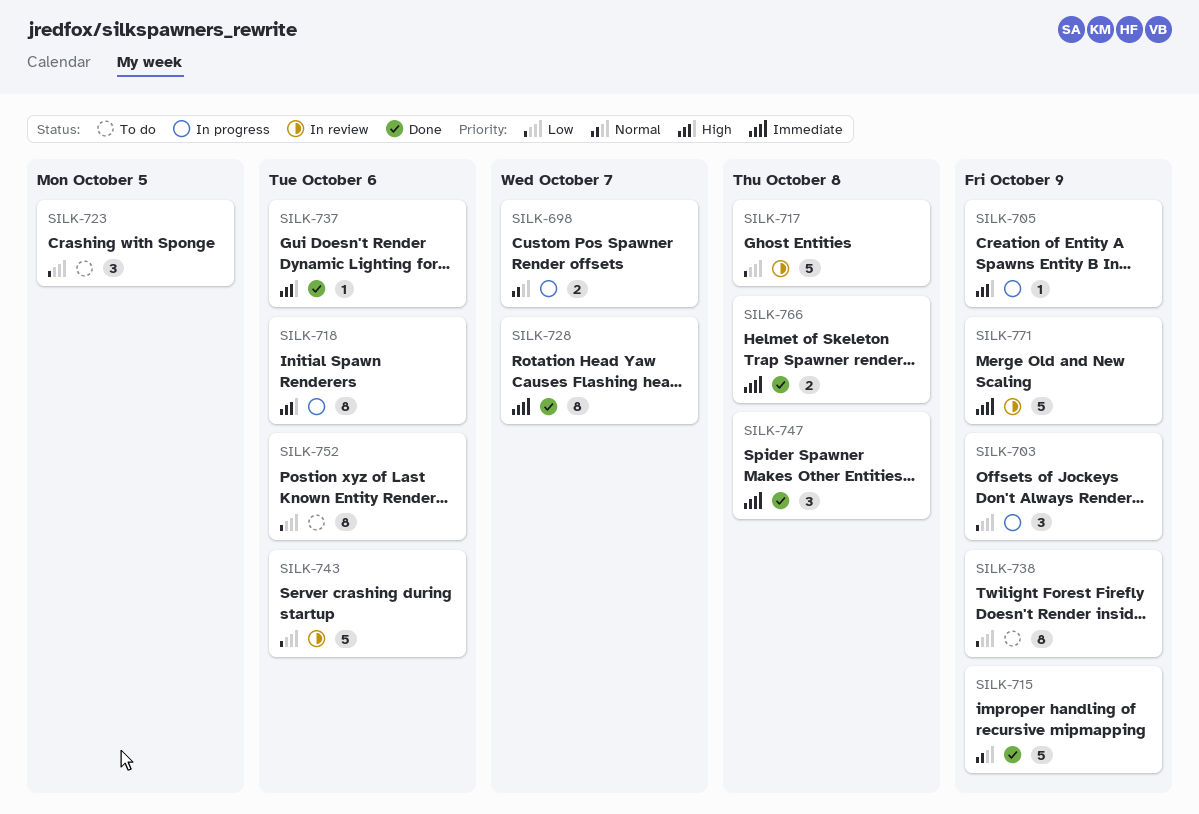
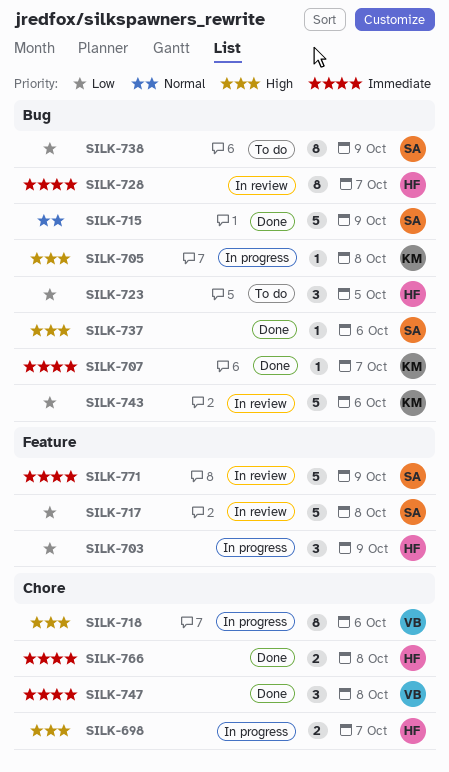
SILK-698, priority: Normal -> High
SILK-705, due: Oct 9 -> Oct 8
SILK-707: none -> present
SILK-728, status: Done -> In review
SILK-752: present -> none

